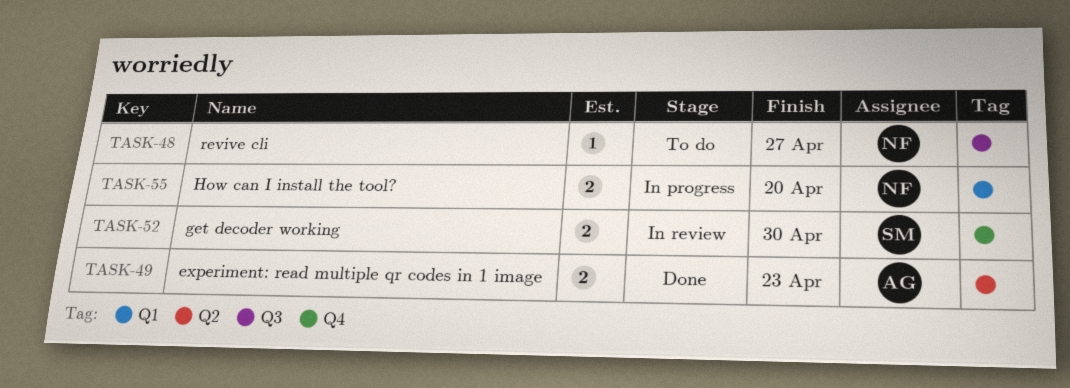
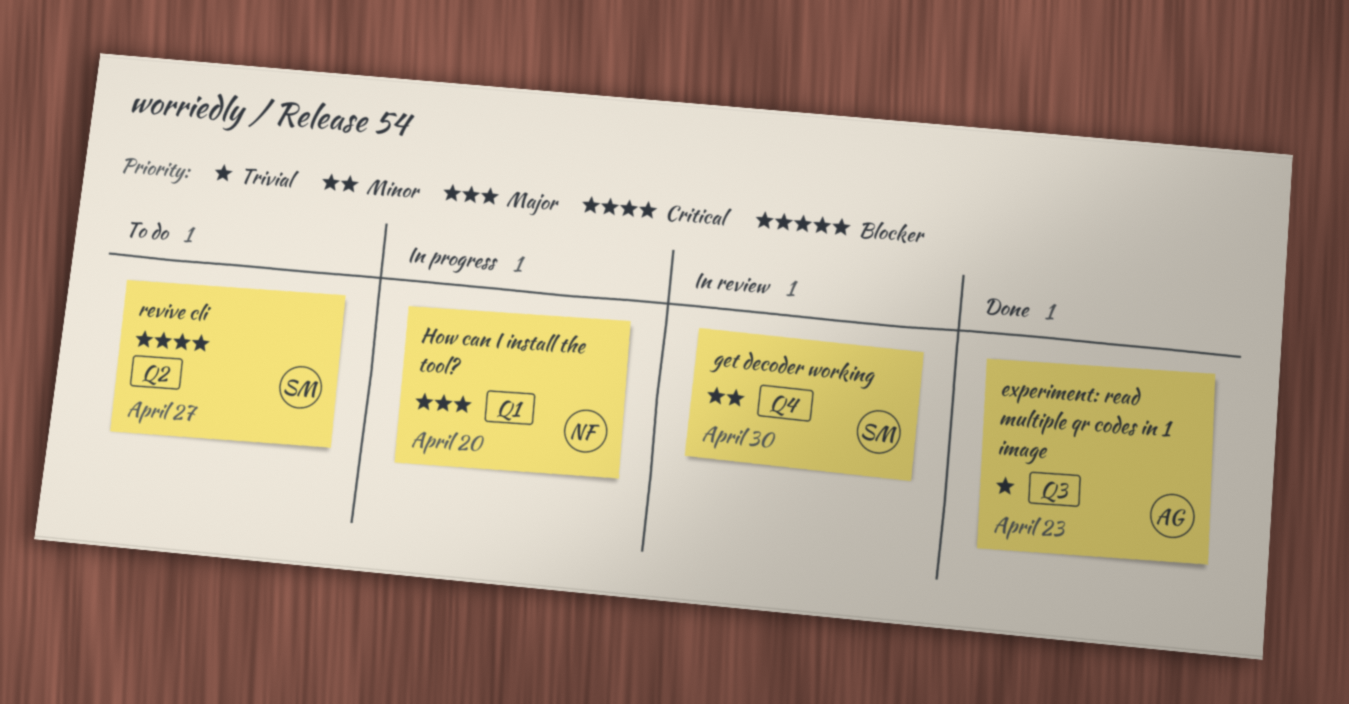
experiment: read multiple qr codes in 1 image, label: Q2 -> Q3
revive cli, owner: NF -> SM
revive cli, label: Q3 -> Q2

